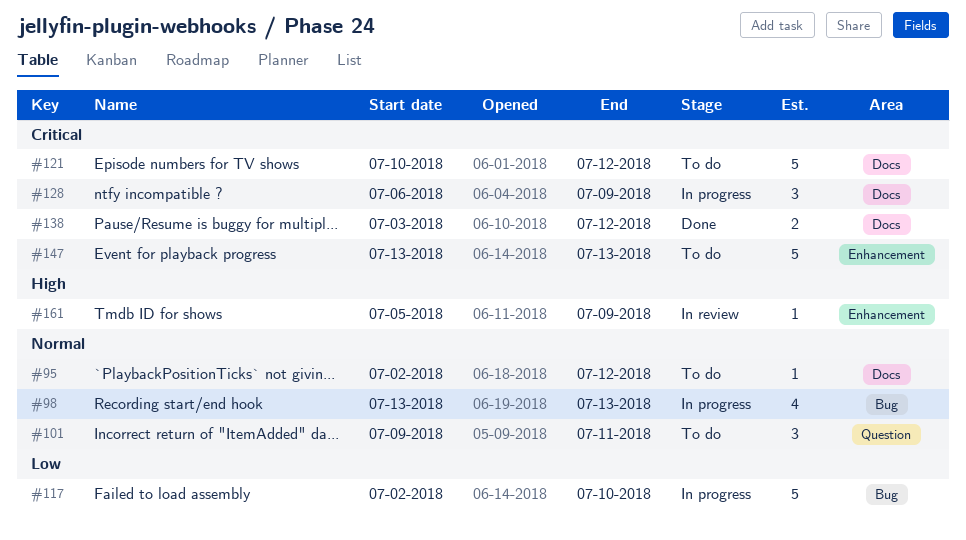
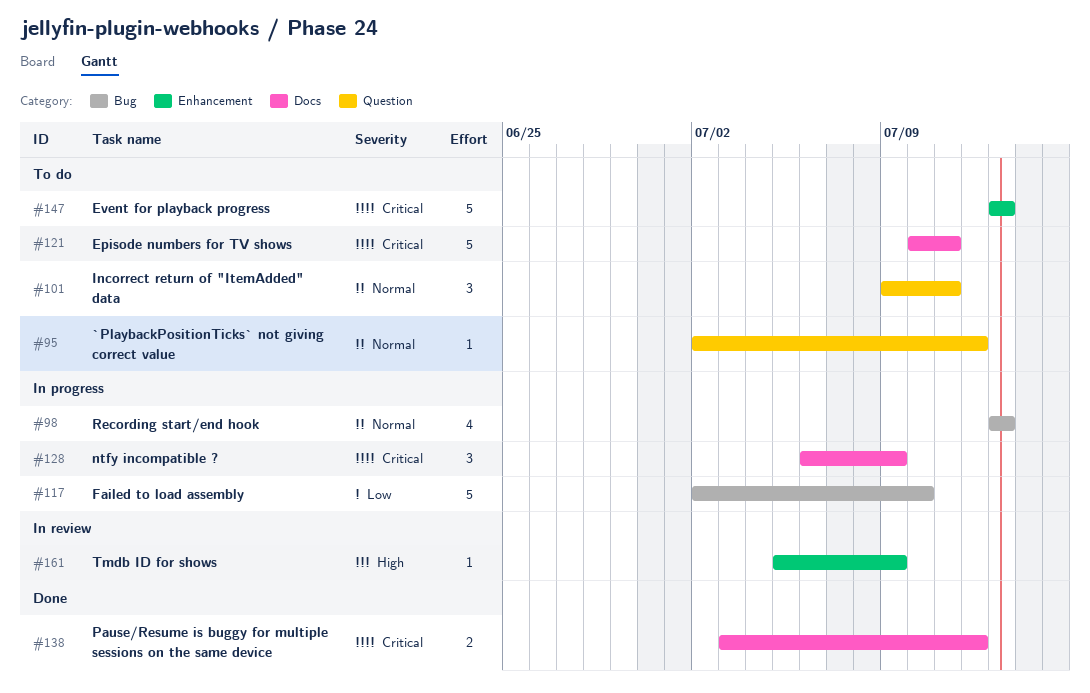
#95, label: Docs -> Question
#121, due: Jul 12 -> Jul 11

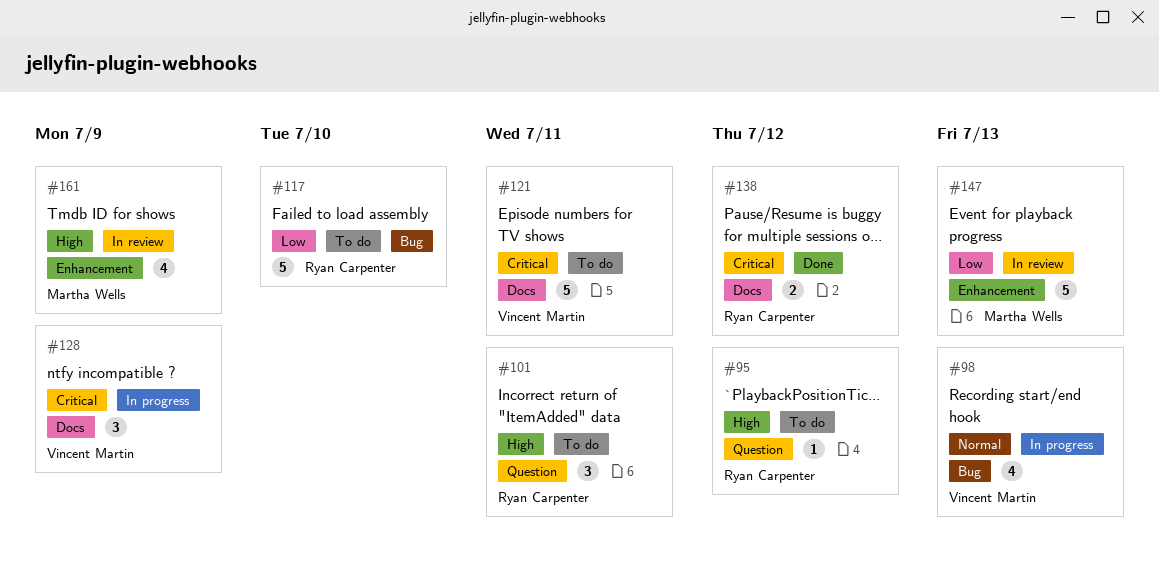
#95, priority: Normal -> High
#101, priority: Normal -> High
#117, status: In progress -> To do
#147, status: To do -> In review
#147, priority: Critical -> Low
#161, estimate: 1 -> 4

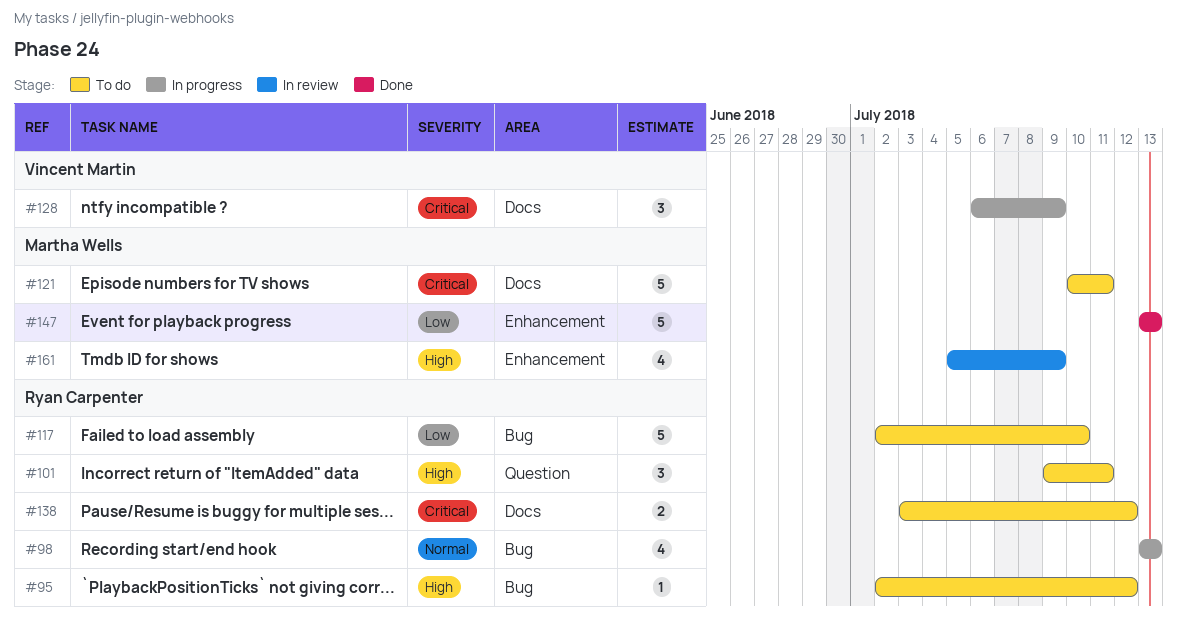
#95, label: Question -> Bug
#98, owner: Vincent Martin -> Ryan Carpenter
#121, owner: Vincent Martin -> Martha Wells
#138, status: Done -> To do
#147, status: In review -> Done

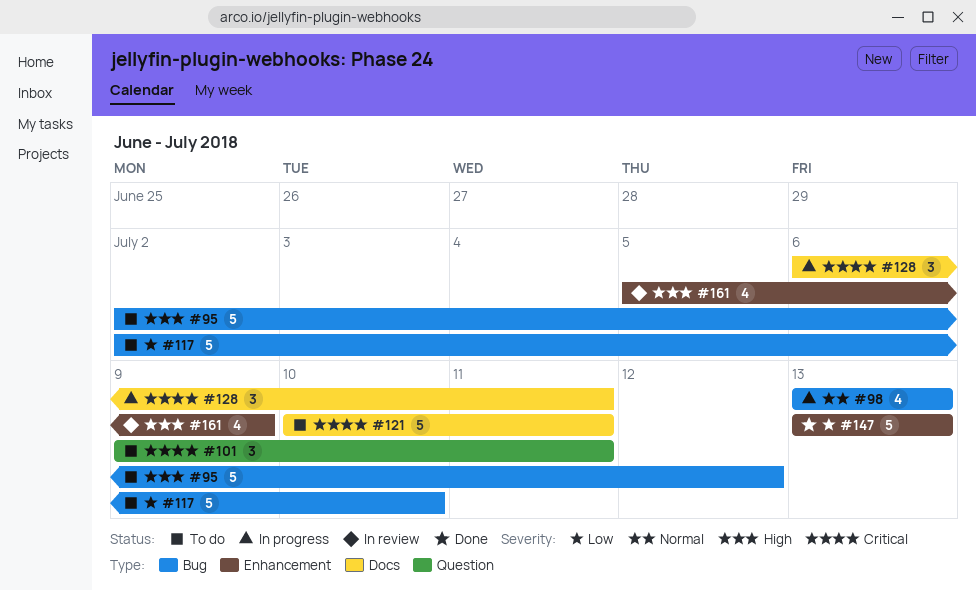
#95, estimate: 1 -> 5
#101, priority: High -> Critical
#128, due: Jul 9 -> Jul 11
#138: present -> none

